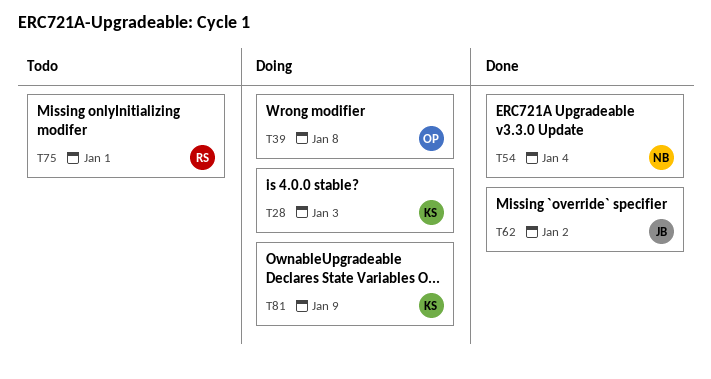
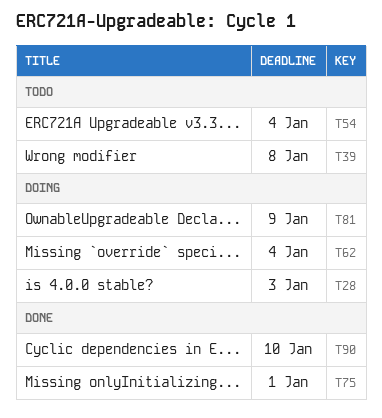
T39, status: Doing -> Todo
T54, status: Done -> Todo
T62, status: Done -> Doing
T62, due: Jan 2 -> Jan 4
T75, status: Todo -> Done
T90: none -> present

